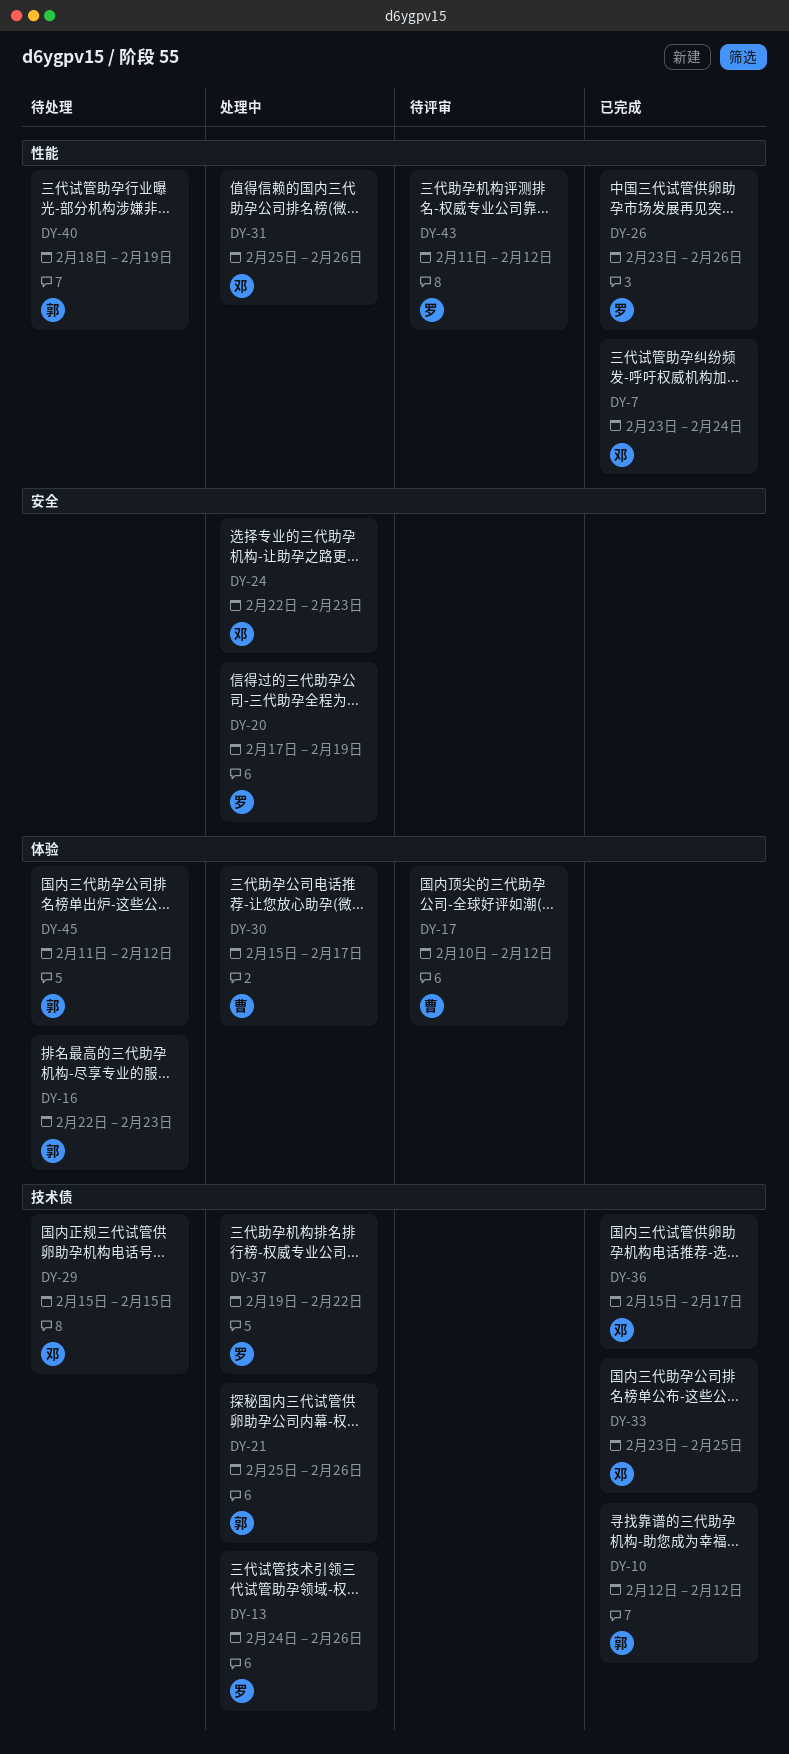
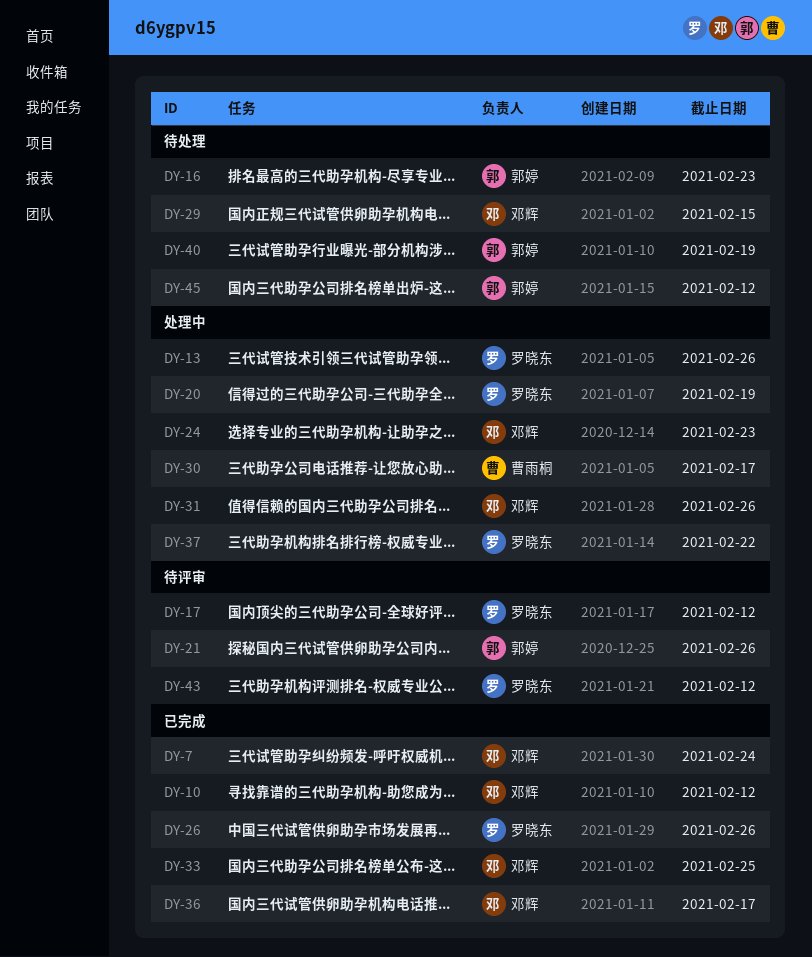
DY-10, owner: 郭婷 -> 邓辉
DY-17, owner: 曹雨桐 -> 罗晓东
DY-21, status: 处理中 -> 待评审

